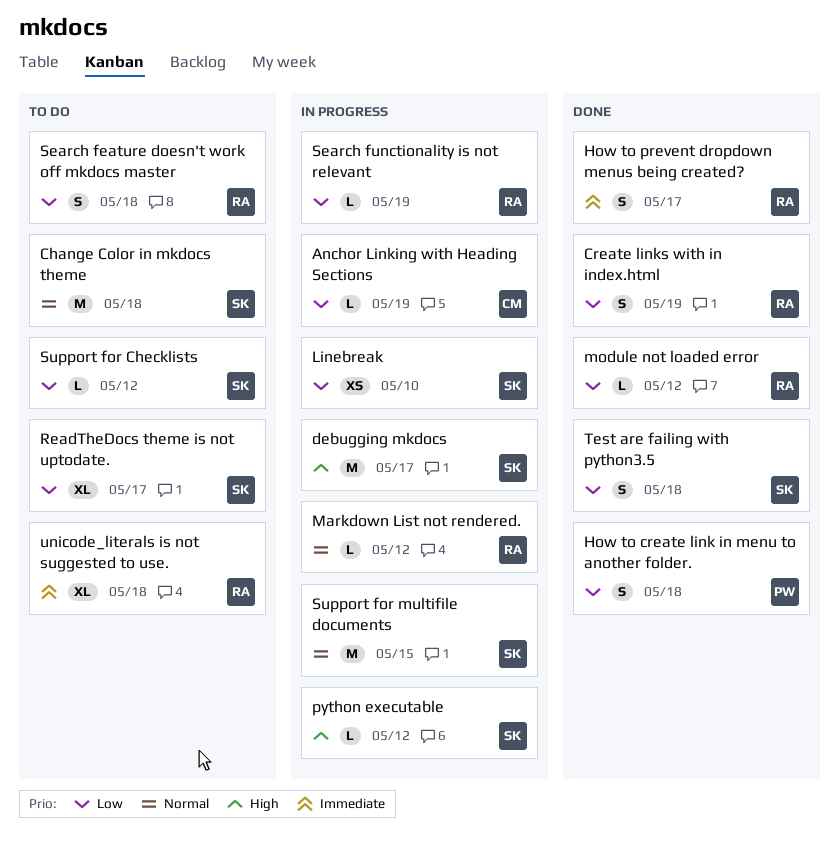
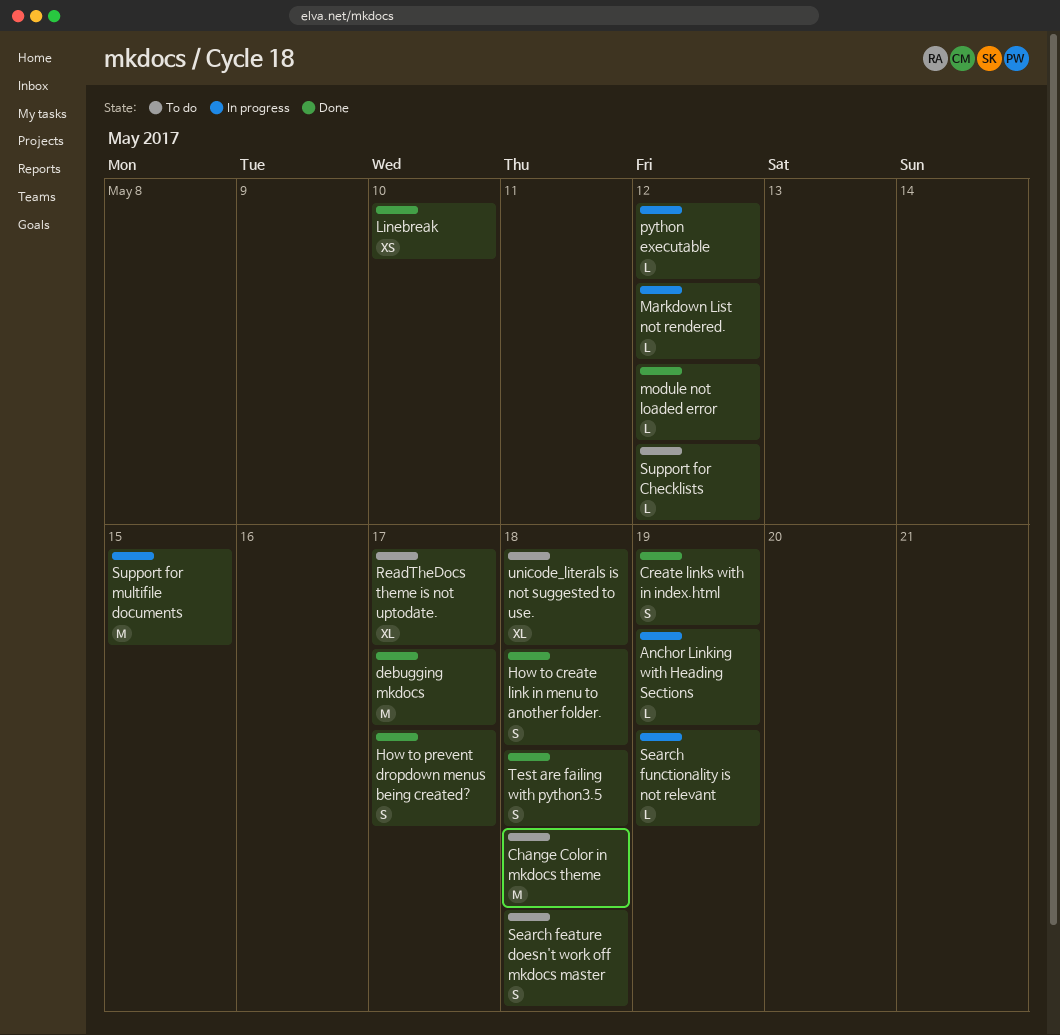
debugging mkdocs, status: In progress -> Done
Linebreak, status: In progress -> Done

